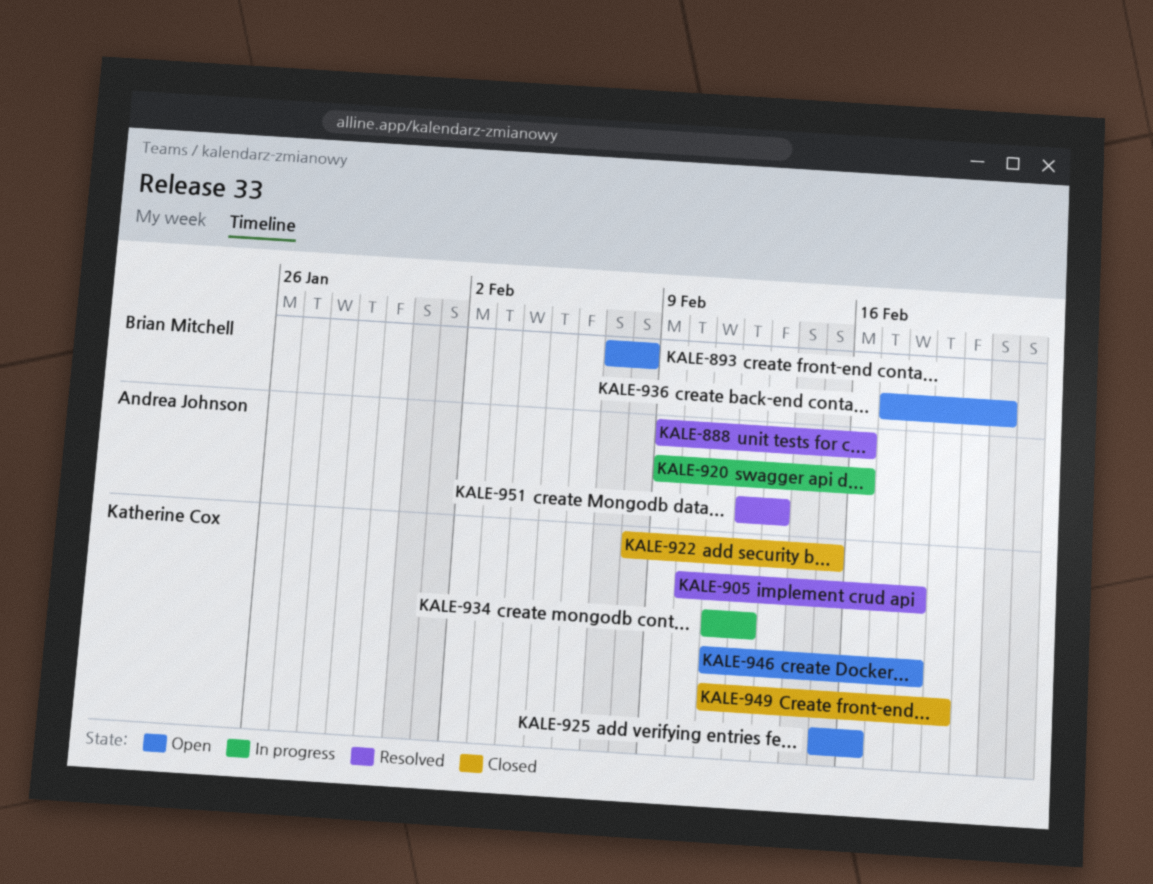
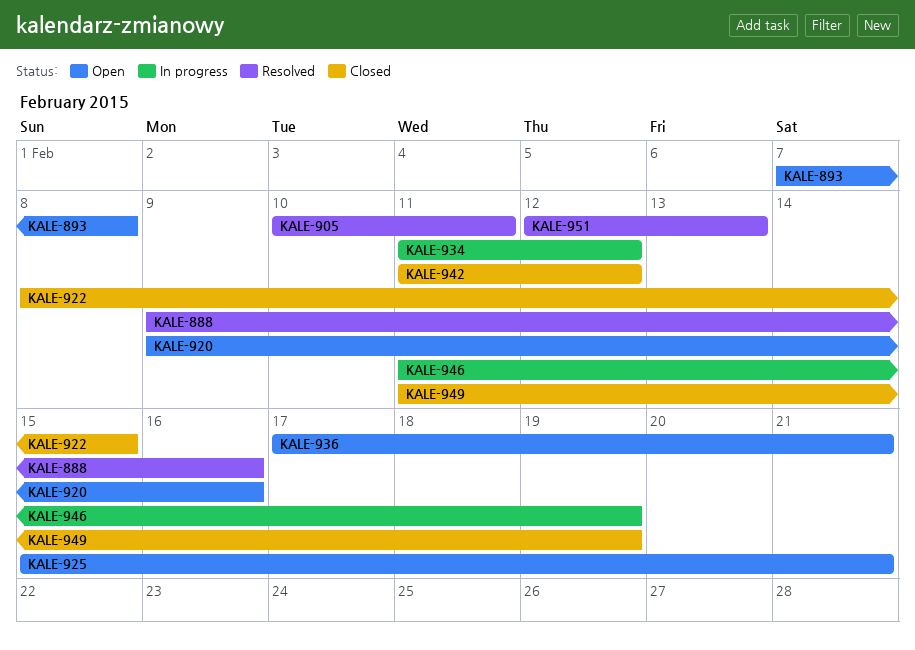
KALE-905, due: Feb 18 -> Feb 11
KALE-920, status: In progress -> Open
KALE-925, due: Feb 16 -> Feb 21
KALE-942: none -> present
KALE-946, status: Open -> In progress
KALE-946, due: Feb 18 -> Feb 19

